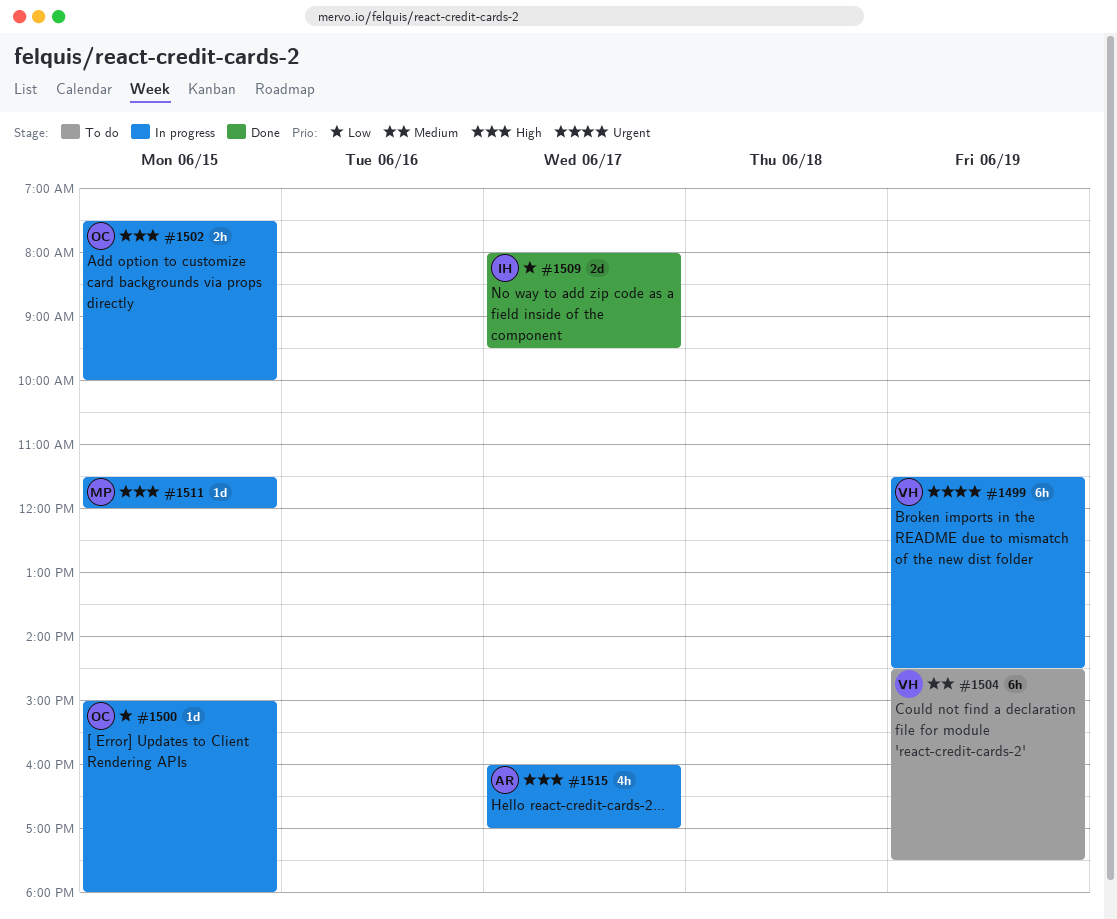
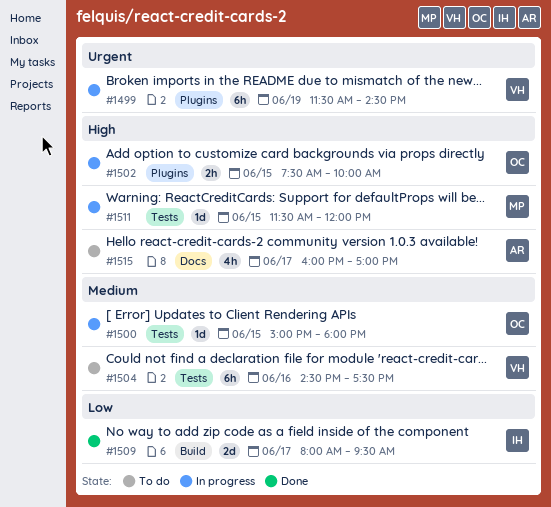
#1500, priority: Low -> Medium
#1504, day: Jun 19 -> Jun 16
#1515, status: In progress -> To do

